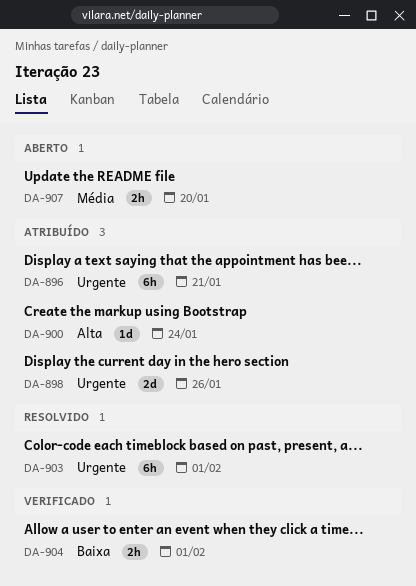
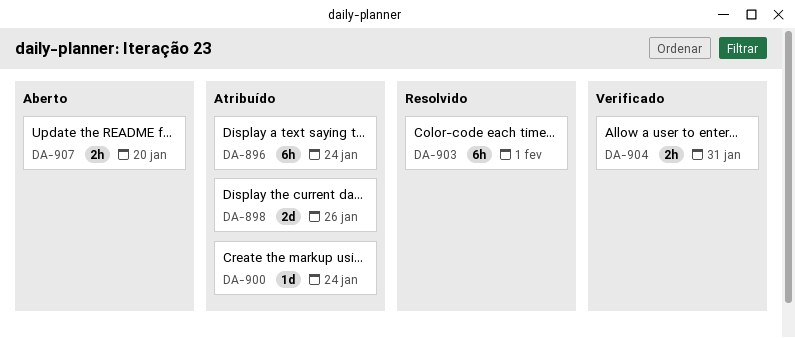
DA-896, due: Jan 21 -> Jan 24
DA-904, due: Feb 1 -> Jan 31

